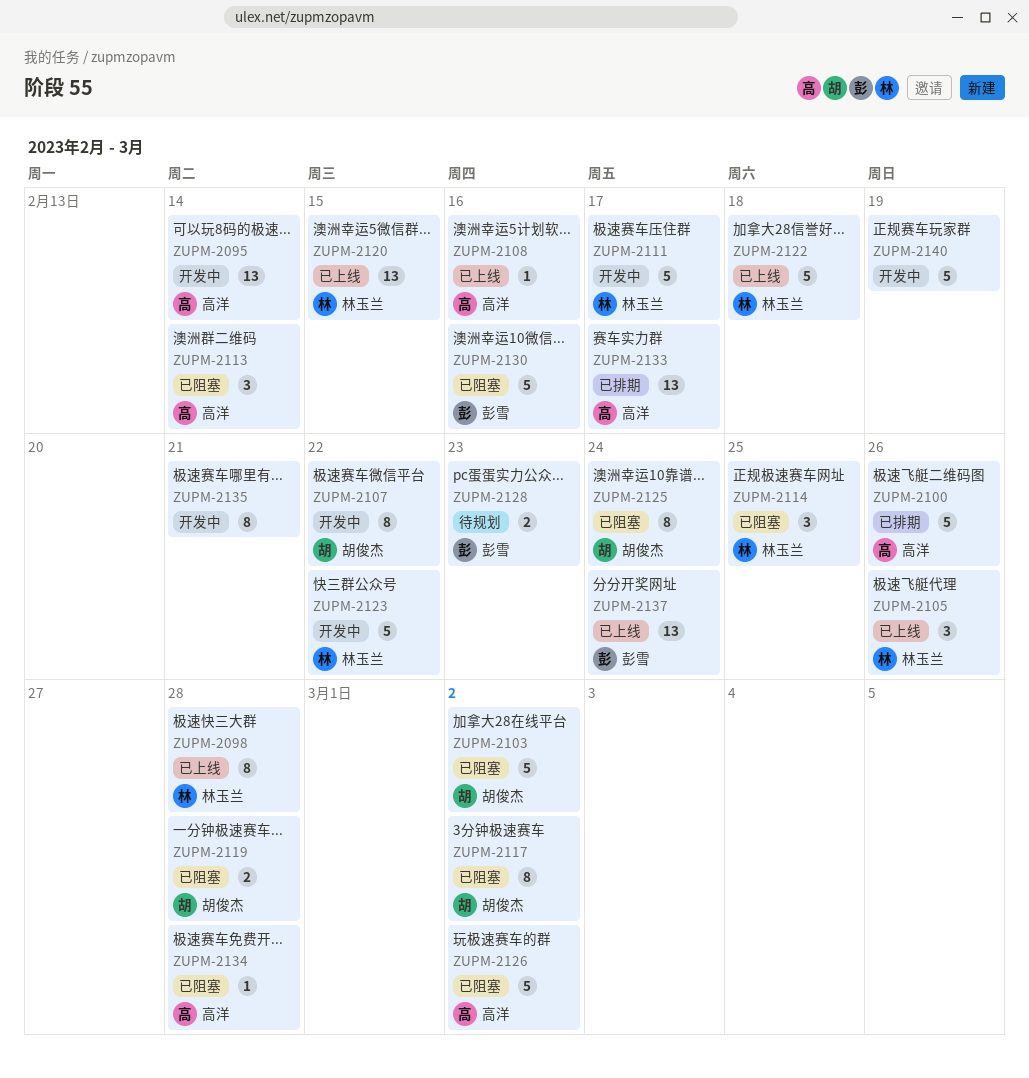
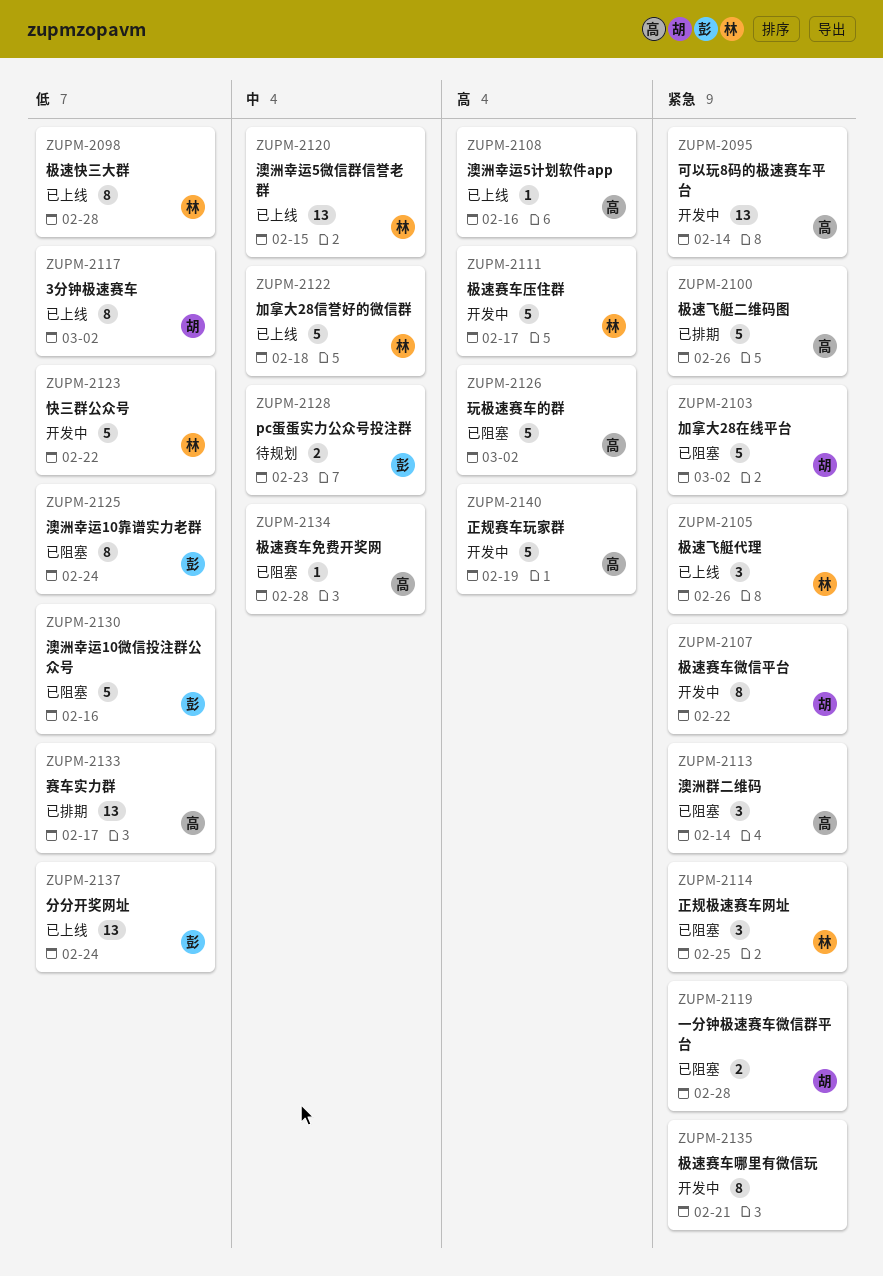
ZUPM-2117, status: 已阻塞 -> 已上线
ZUPM-2125, owner: 胡俊杰 -> 彭雪
ZUPM-2140, owner: none -> 高洋

